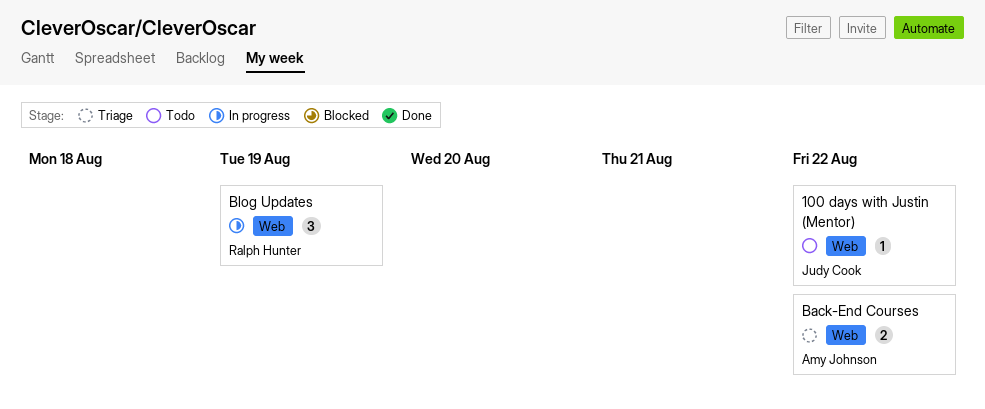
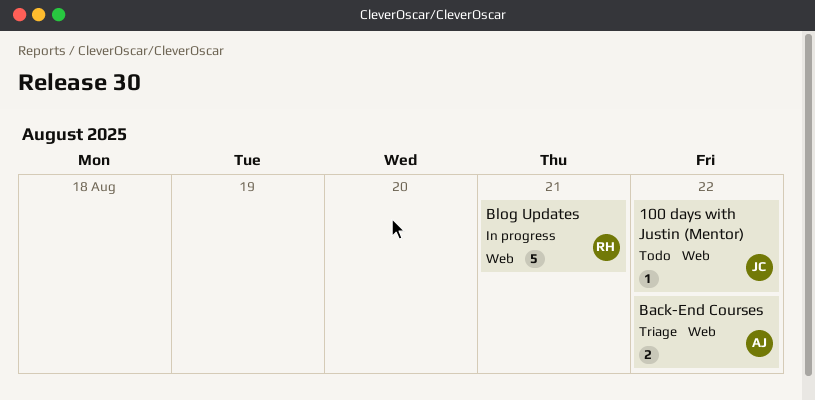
Blog Updates, estimate: 3 -> 5
Blog Updates, due: Aug 19 -> Aug 21

